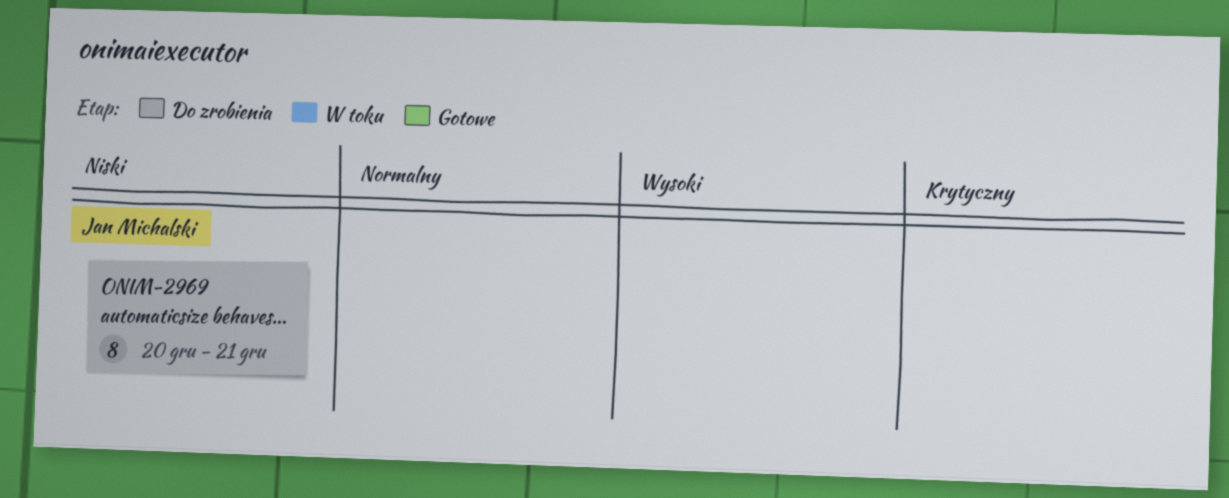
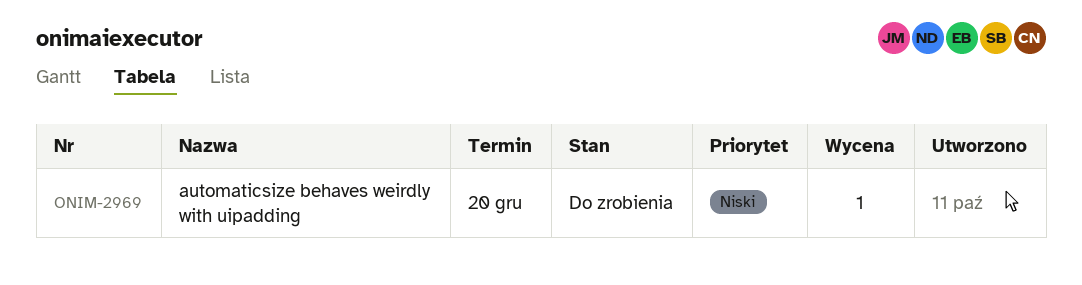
ONIM-2969, estimate: 8 -> 1
ONIM-2969, due: Dec 21 -> Dec 20

